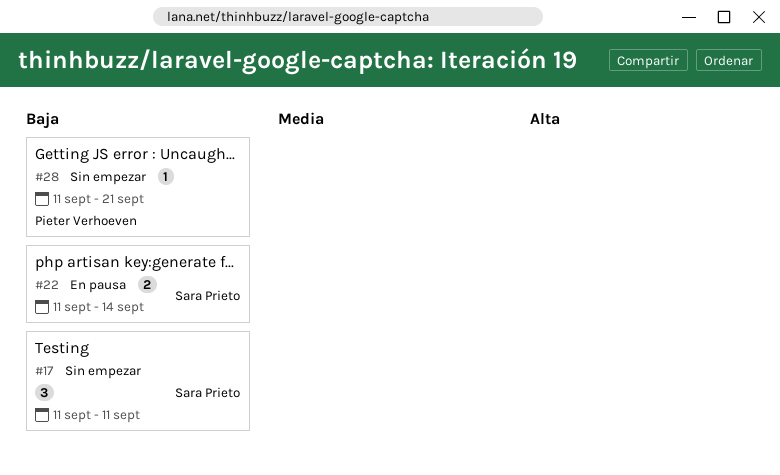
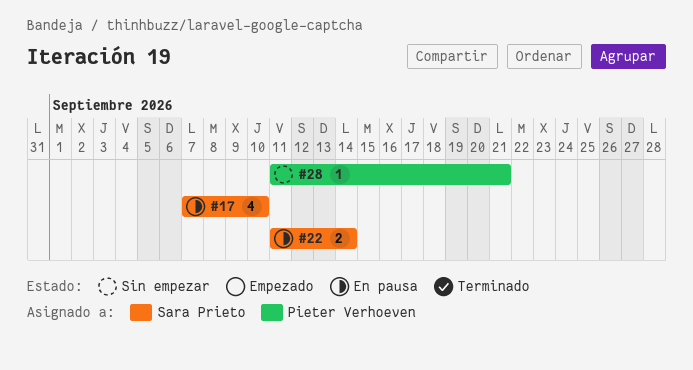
#17, status: Sin empezar -> En pausa
#17, estimate: 3 -> 4
#17, start: Sep 11 -> Sep 7
#17, due: Sep 11 -> Sep 10

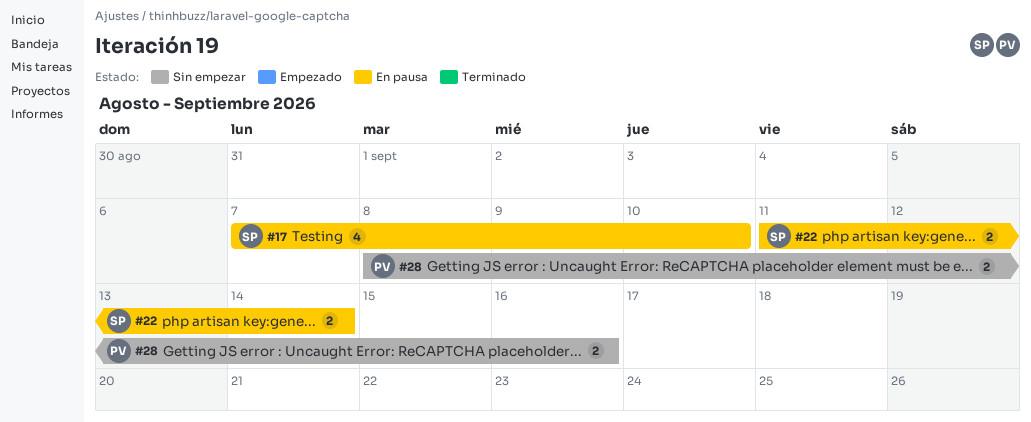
#28, estimate: 1 -> 2
#28, start: Sep 11 -> Sep 8
#28, due: Sep 21 -> Sep 16

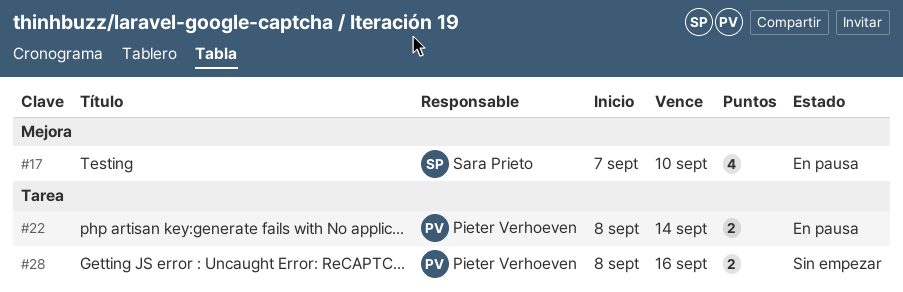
#22, owner: Sara Prieto -> Pieter Verhoeven
#22, start: Sep 11 -> Sep 8

